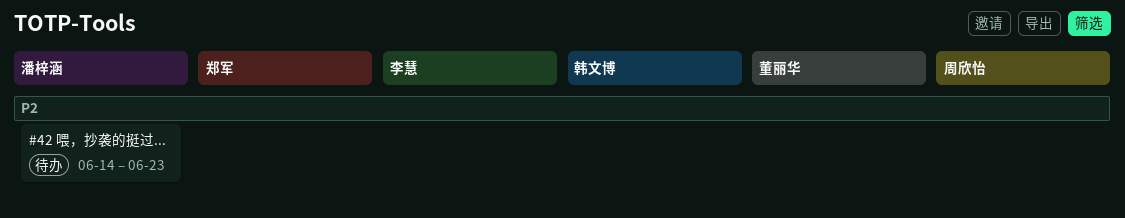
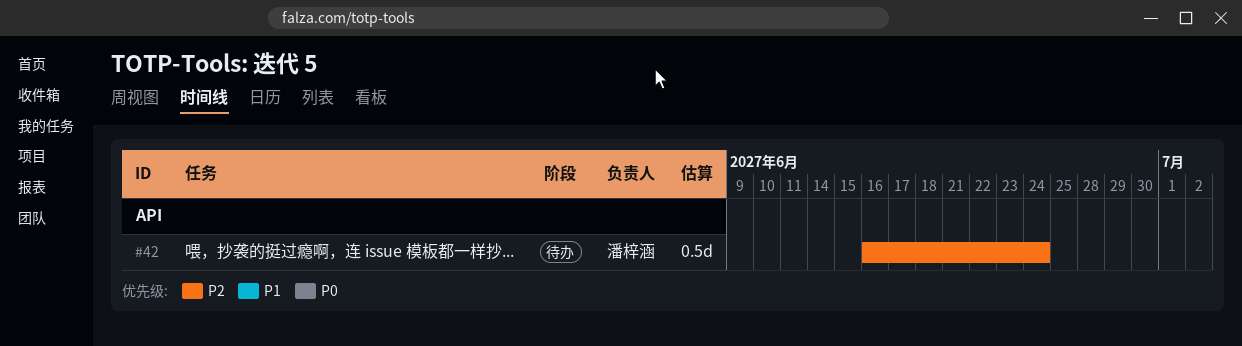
#42, start: Jun 14 -> Jun 16
#42, due: Jun 23 -> Jun 24

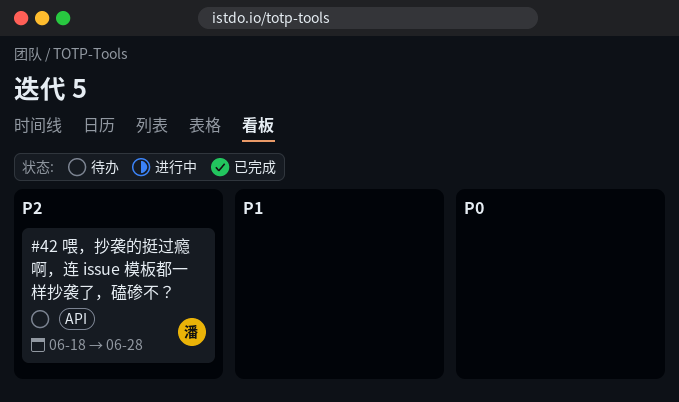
#42, start: Jun 16 -> Jun 18
#42, due: Jun 24 -> Jun 28

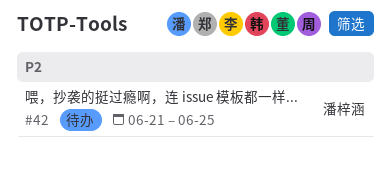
#42, start: Jun 18 -> Jun 21
#42, due: Jun 28 -> Jun 25

